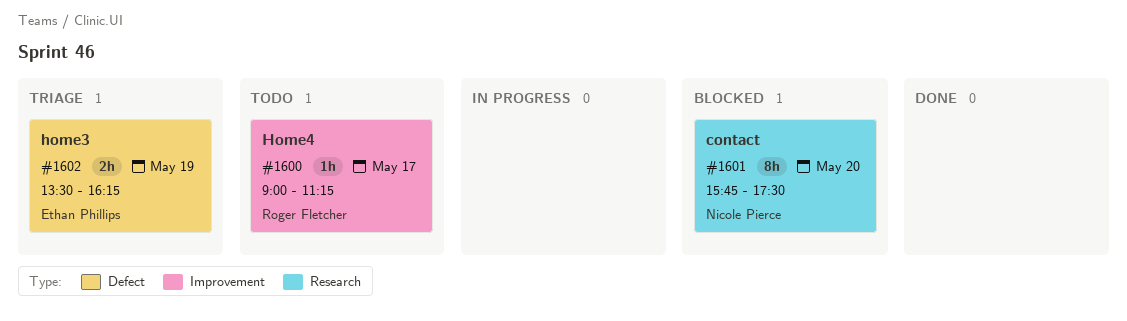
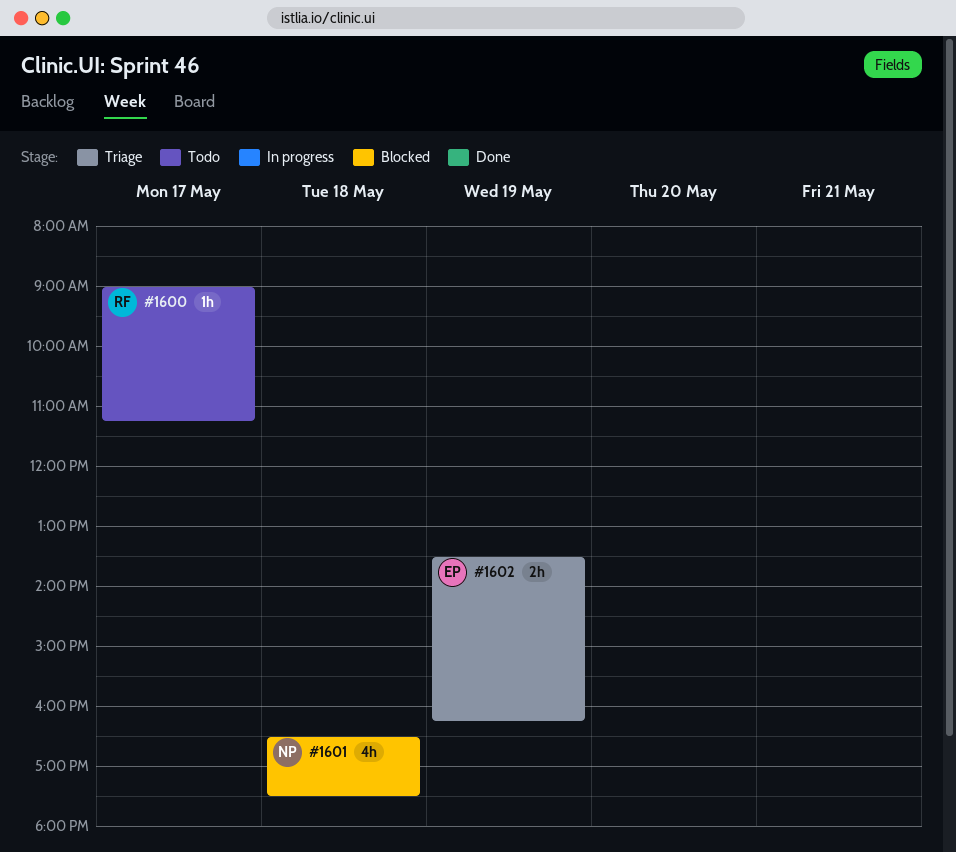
#1601, estimate: 8h -> 4h
#1601, day: May 20 -> May 18
#1601, begins: 15:45 -> 16:30

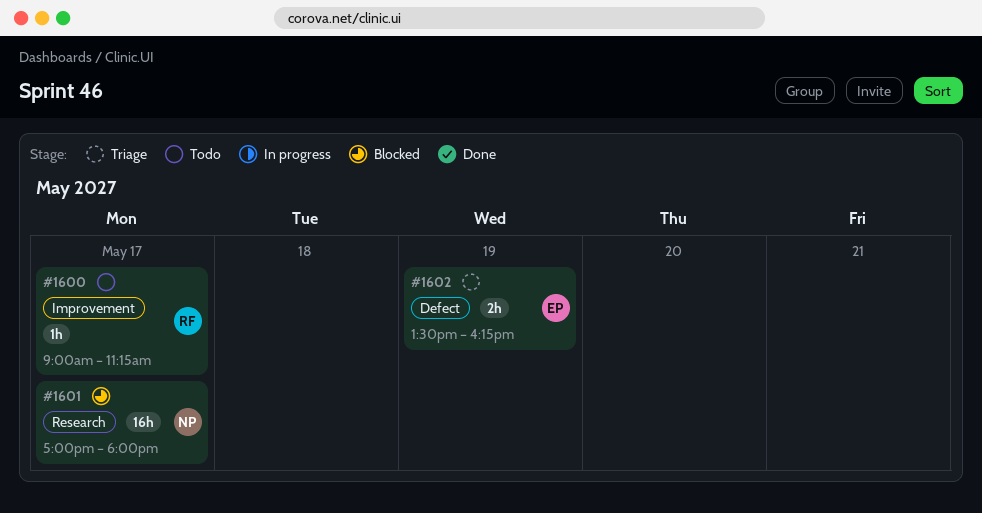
#1601, estimate: 4h -> 16h
#1601, day: May 18 -> May 17
#1601, begins: 16:30 -> 17:00
#1601, ends: 17:30 -> 18:00

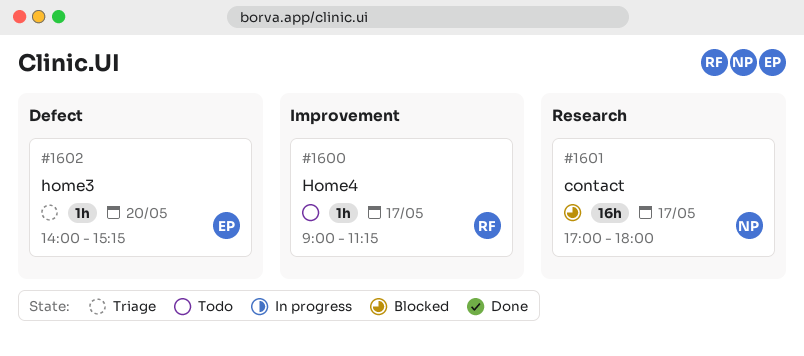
#1602, estimate: 2h -> 1h
#1602, day: May 19 -> May 20
#1602, begins: 13:30 -> 14:00
#1602, ends: 16:15 -> 15:15

